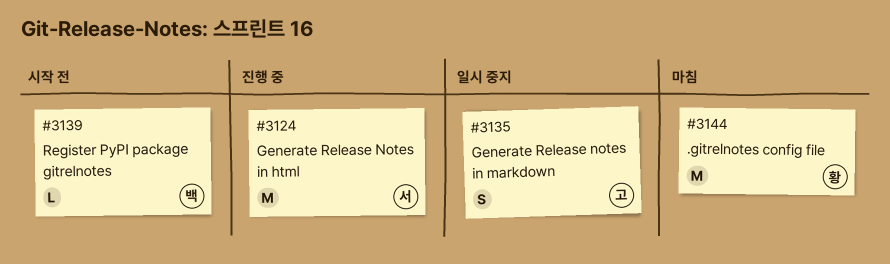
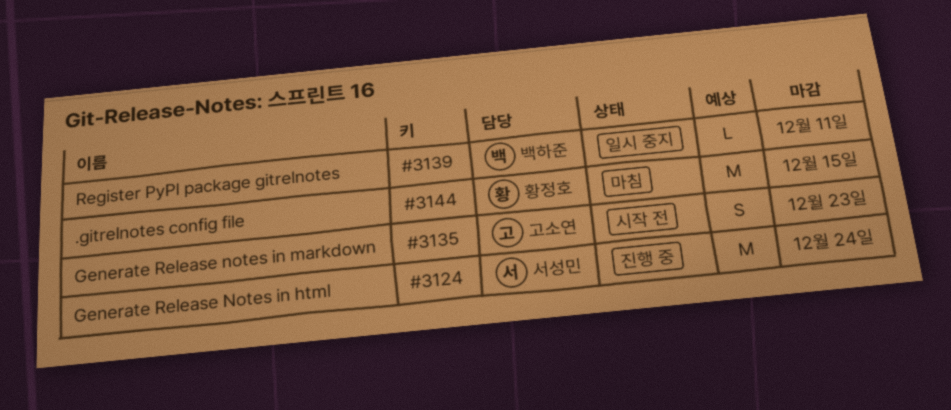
#3135, status: 일시 중지 -> 시작 전
#3139, status: 시작 전 -> 일시 중지

